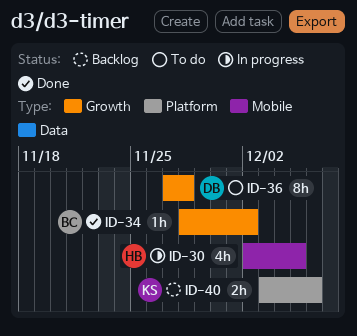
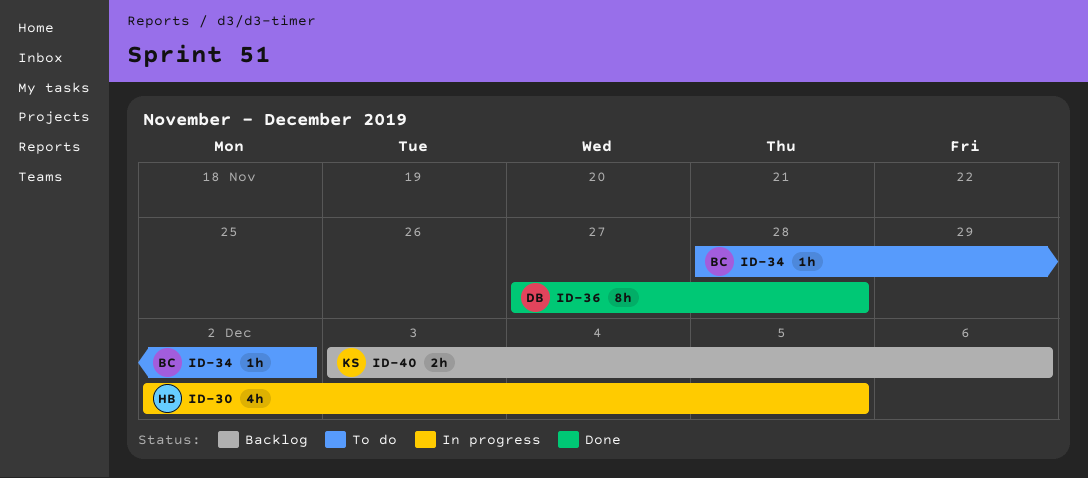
ID-34, status: Done -> To do
ID-36, status: To do -> Done

